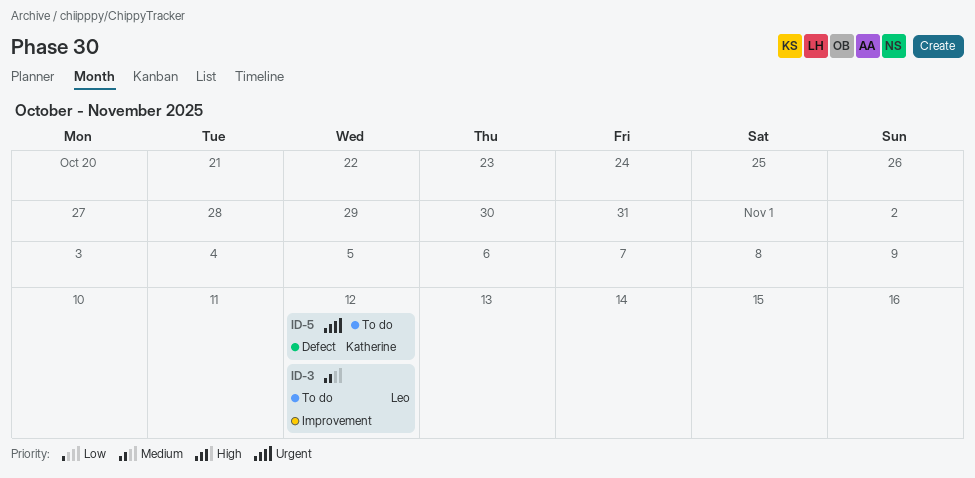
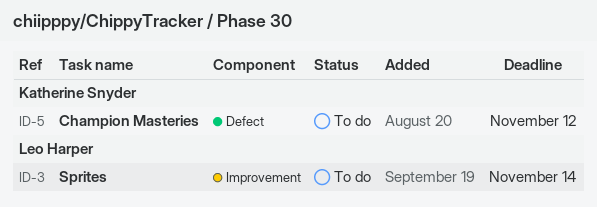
ID-3, due: Nov 12 -> Nov 14

